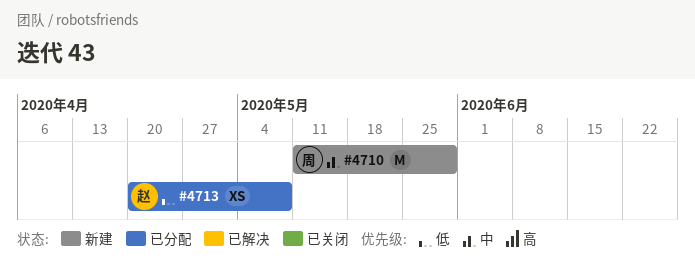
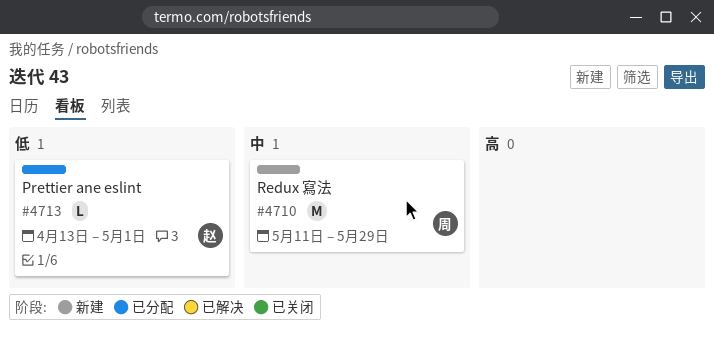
#4713, estimate: XS -> L
#4713, start: Apr 20 -> Apr 13
#4713, due: May 8 -> May 1

